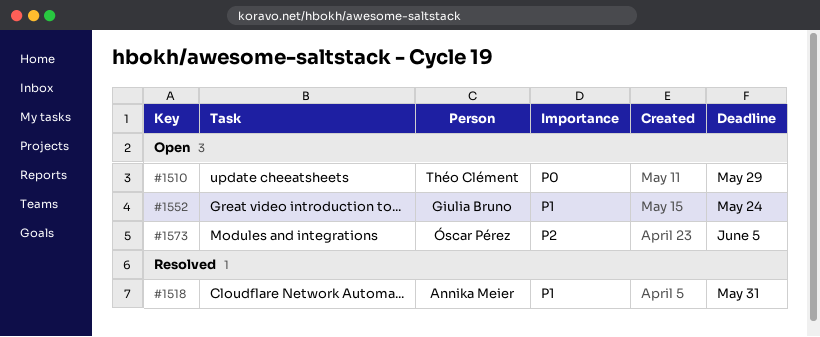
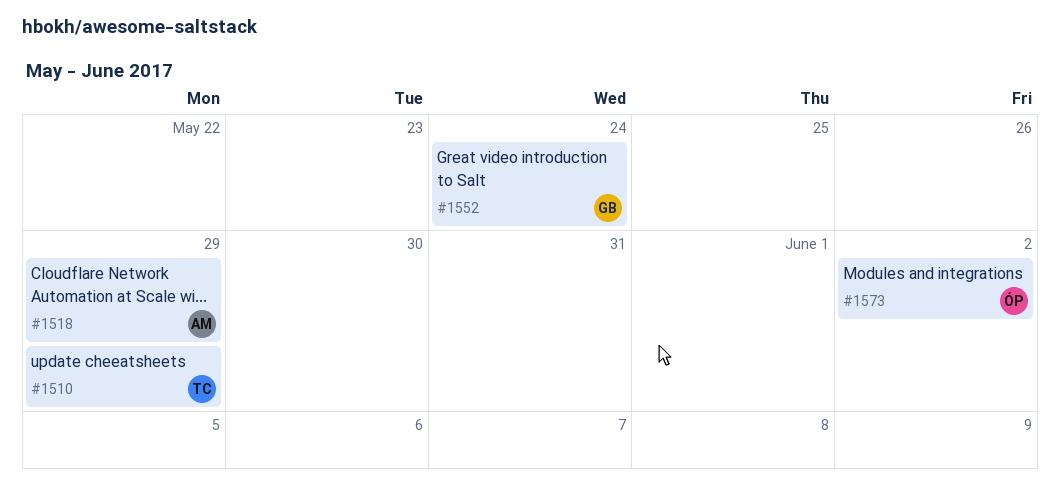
#1518, due: May 31 -> May 29
#1573, due: Jun 5 -> Jun 2

